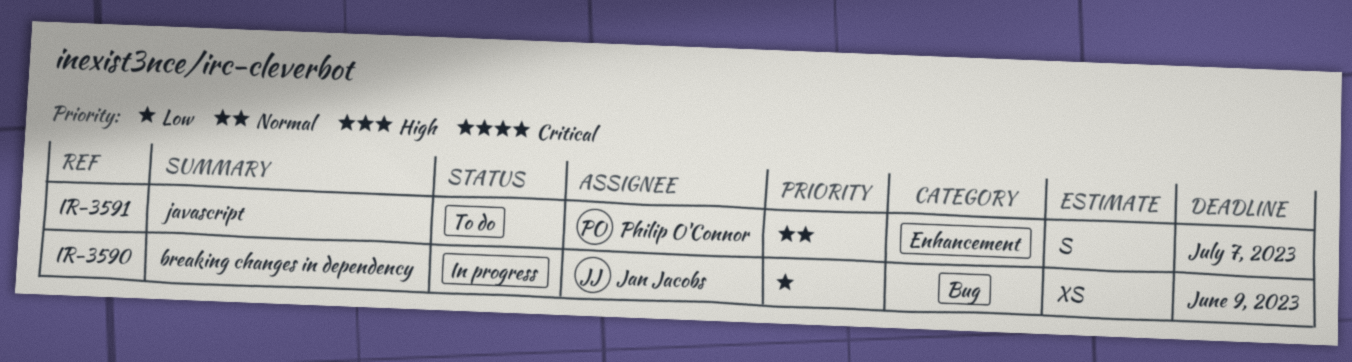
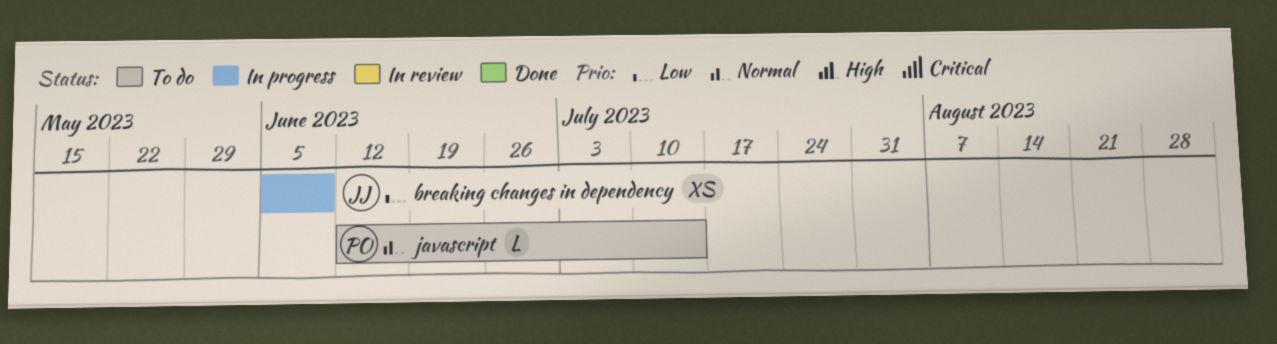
javascript, estimate: S -> L
javascript, due: Jul 7 -> Jul 14

